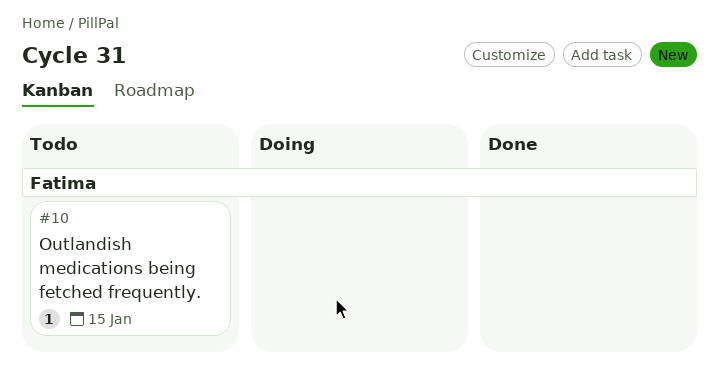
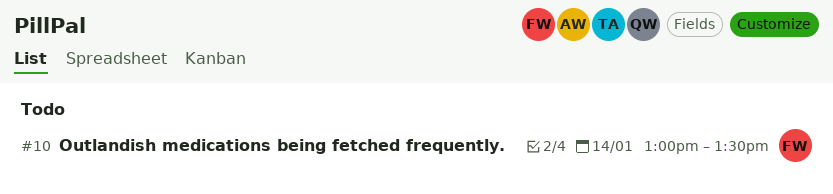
#10, day: Jan 15 -> Jan 14

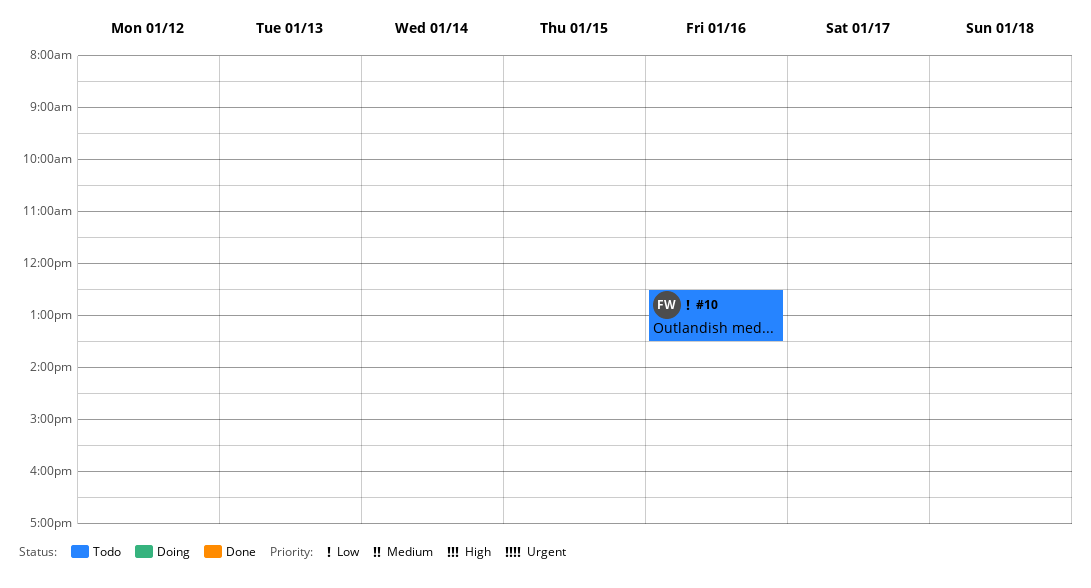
#10, day: Jan 14 -> Jan 16
#10, begins: 13:00 -> 12:30

